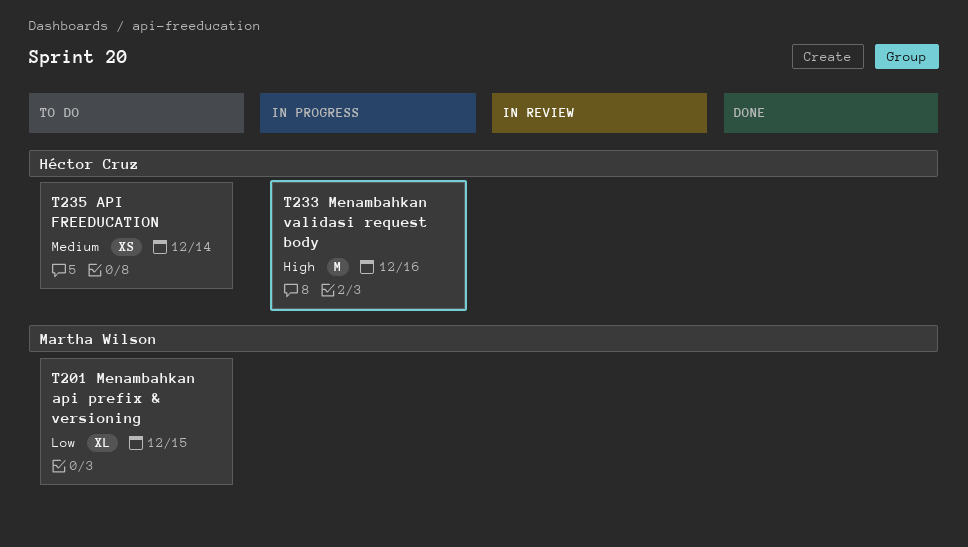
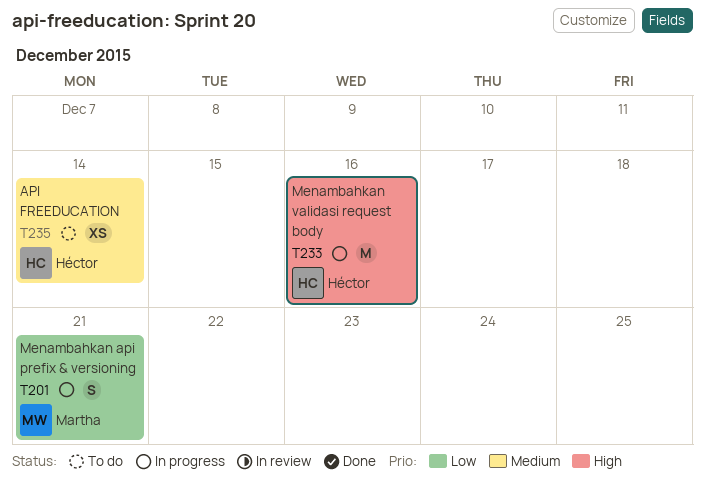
T201, status: To do -> In progress
T201, estimate: XL -> S
T201, due: Dec 15 -> Dec 21

